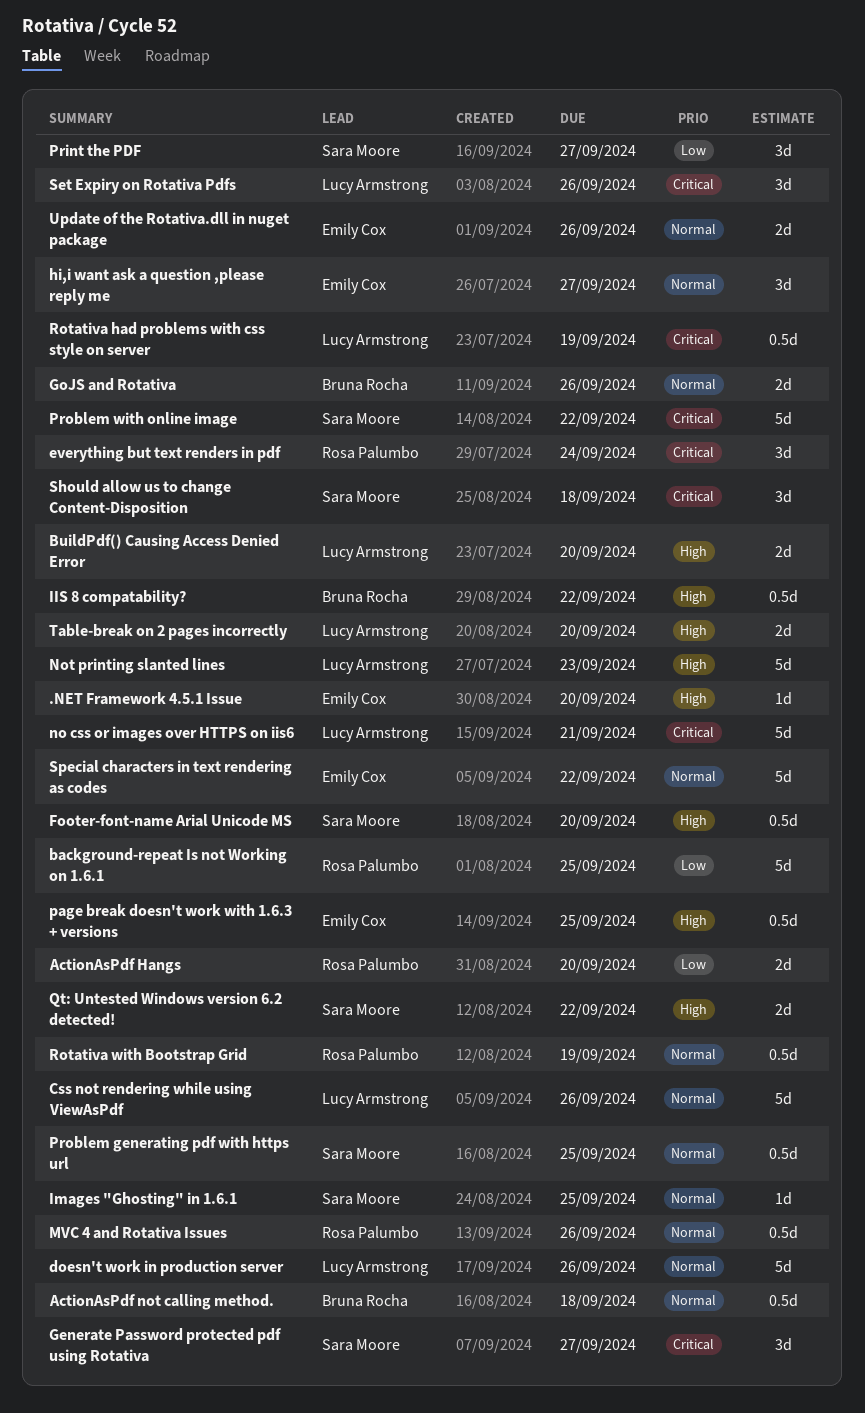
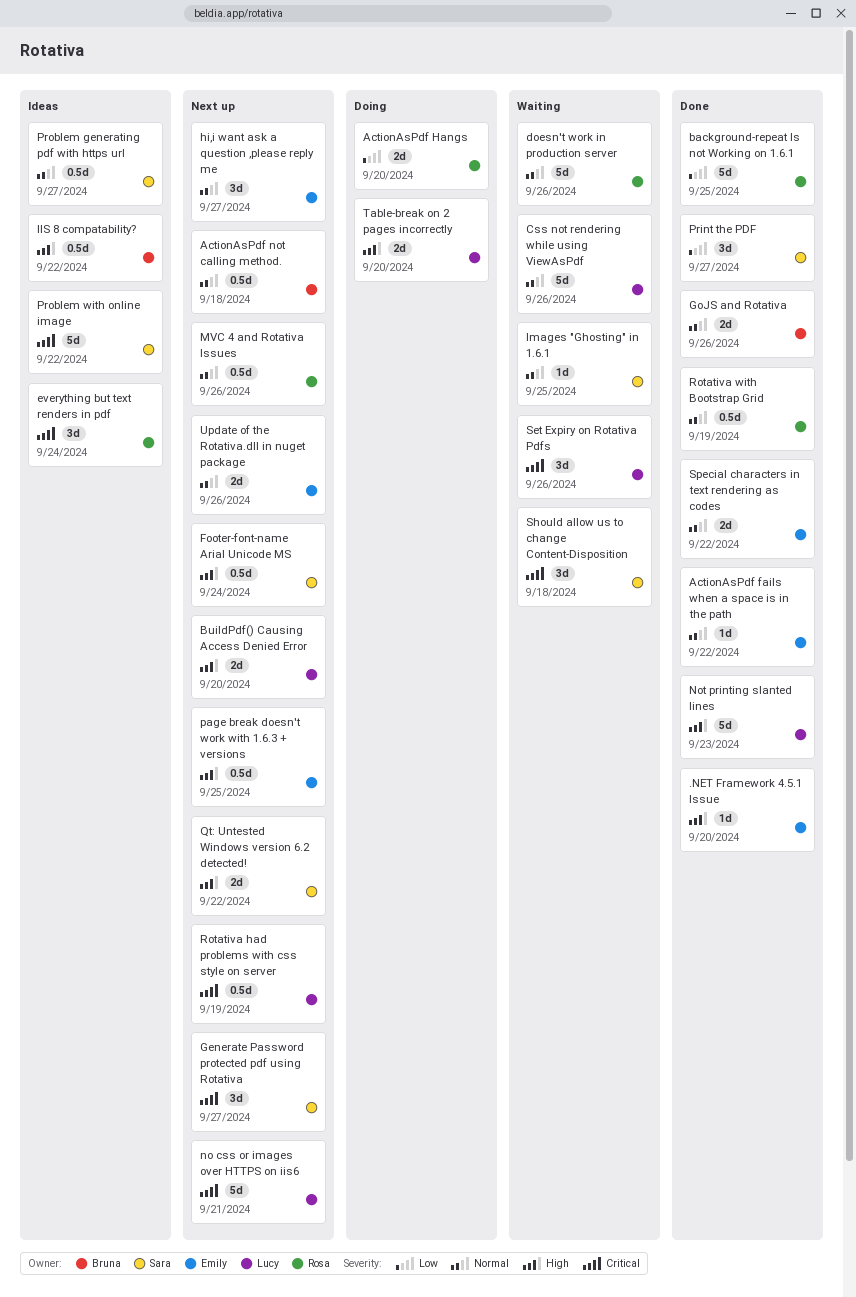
ActionAsPdf fails when a space is in the path: none -> present
doesn't work in production server, owner: Lucy Armstrong -> Rosa Palumbo
Footer-font-name Arial Unicode MS, due: Sep 20 -> Sep 24
Problem generating pdf with https url, due: Sep 25 -> Sep 27
Special characters in text rendering as codes, estimate: 5d -> 2d

